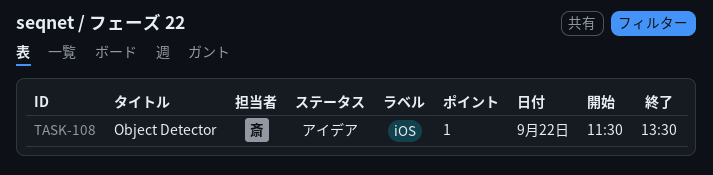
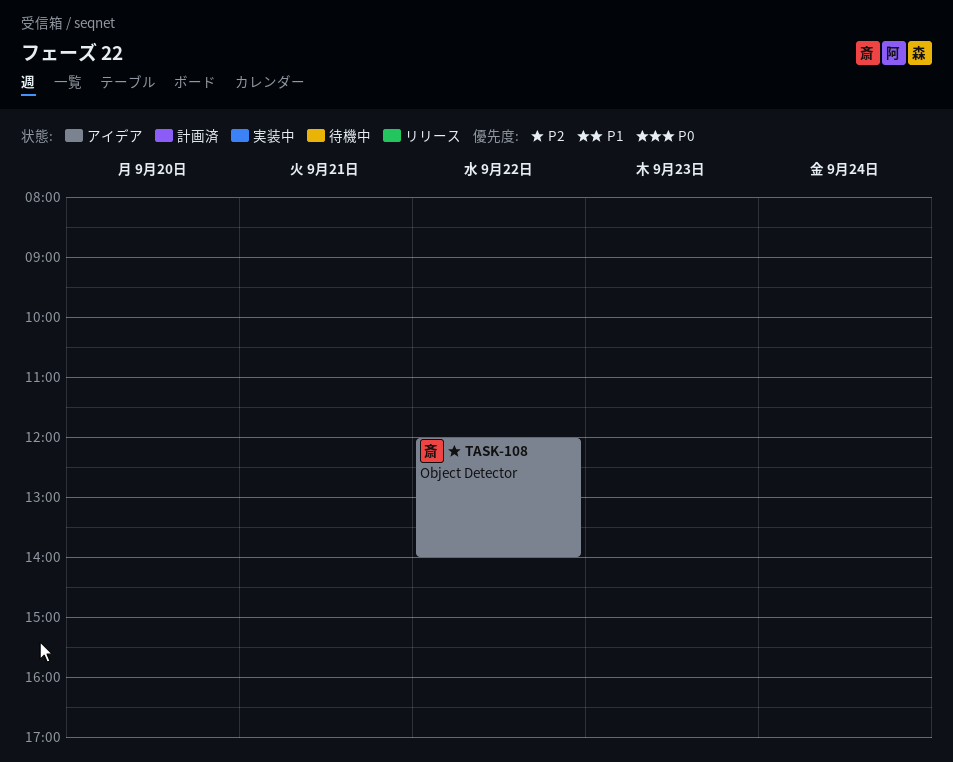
TASK-108, begins: 11:30 -> 12:00
TASK-108, ends: 13:30 -> 14:00

